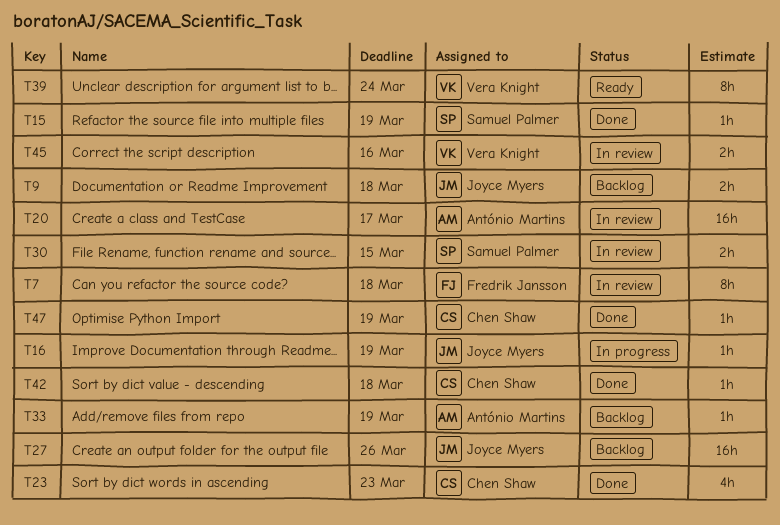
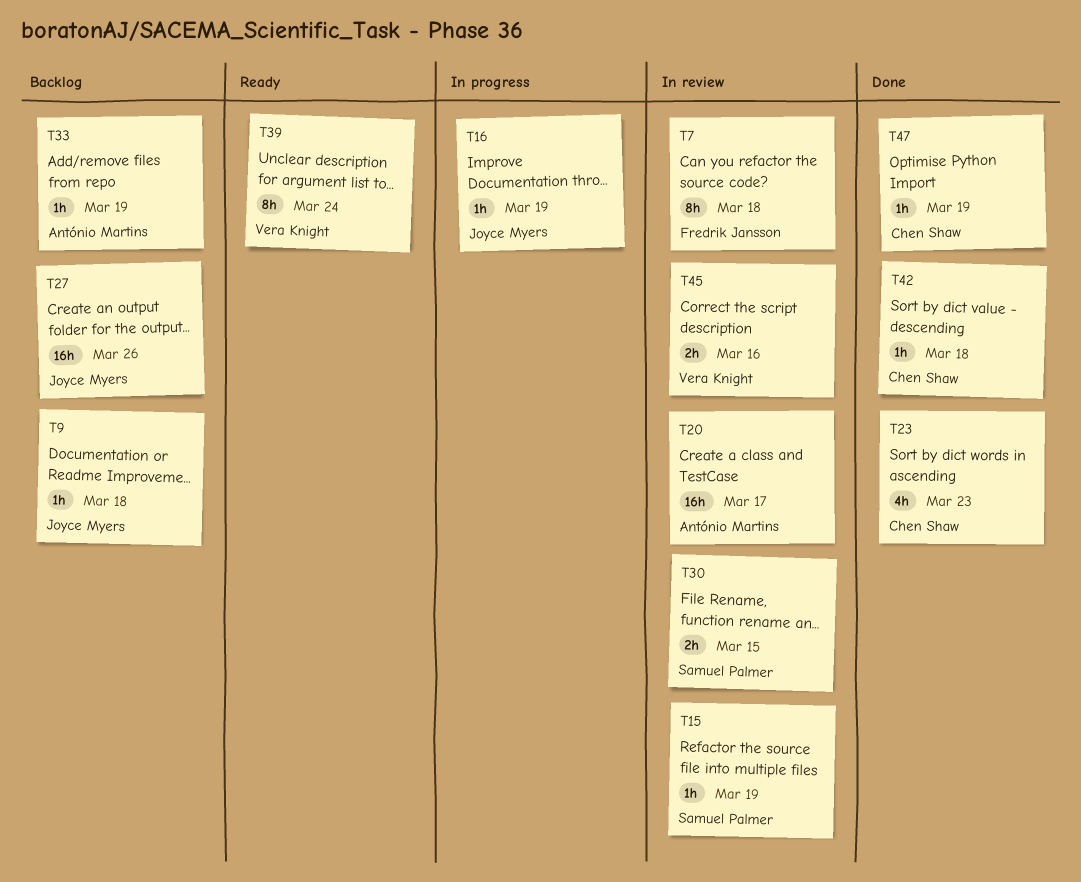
T9, estimate: 2h -> 1h
T15, status: Done -> In review

